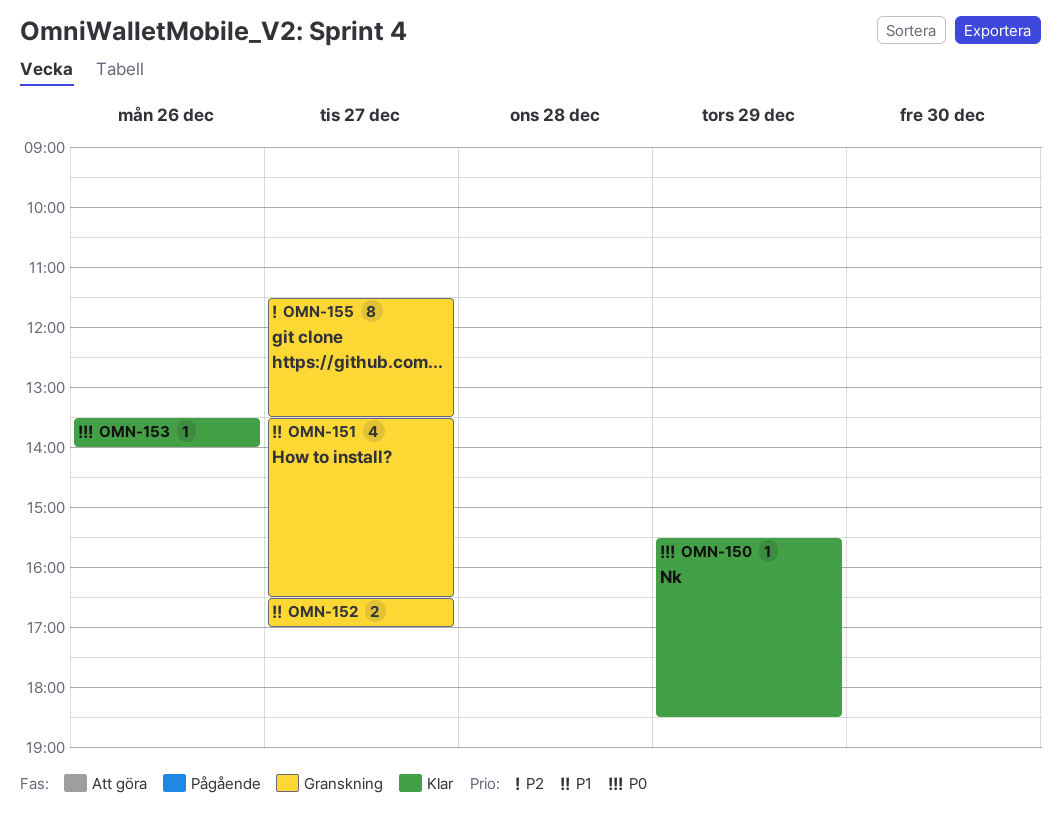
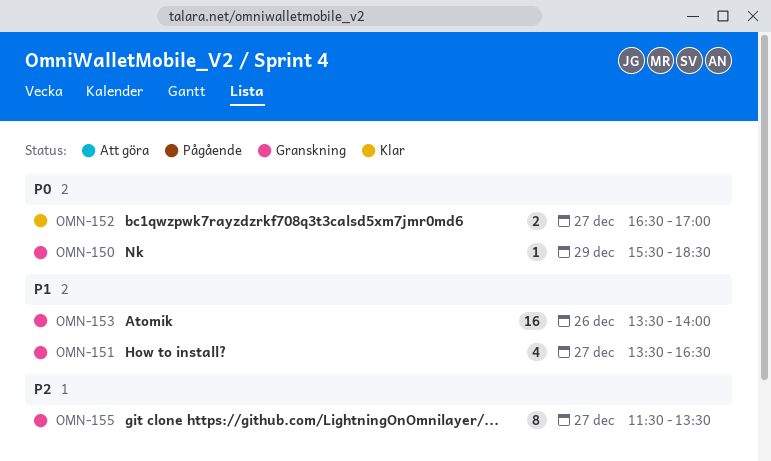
OMN-150, status: Klar -> Granskning
OMN-152, status: Granskning -> Klar
OMN-152, priority: P1 -> P0
OMN-153, status: Klar -> Granskning
OMN-153, priority: P0 -> P1
OMN-153, estimate: 1 -> 16

